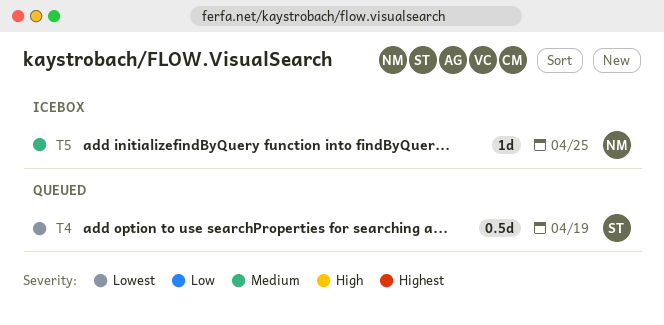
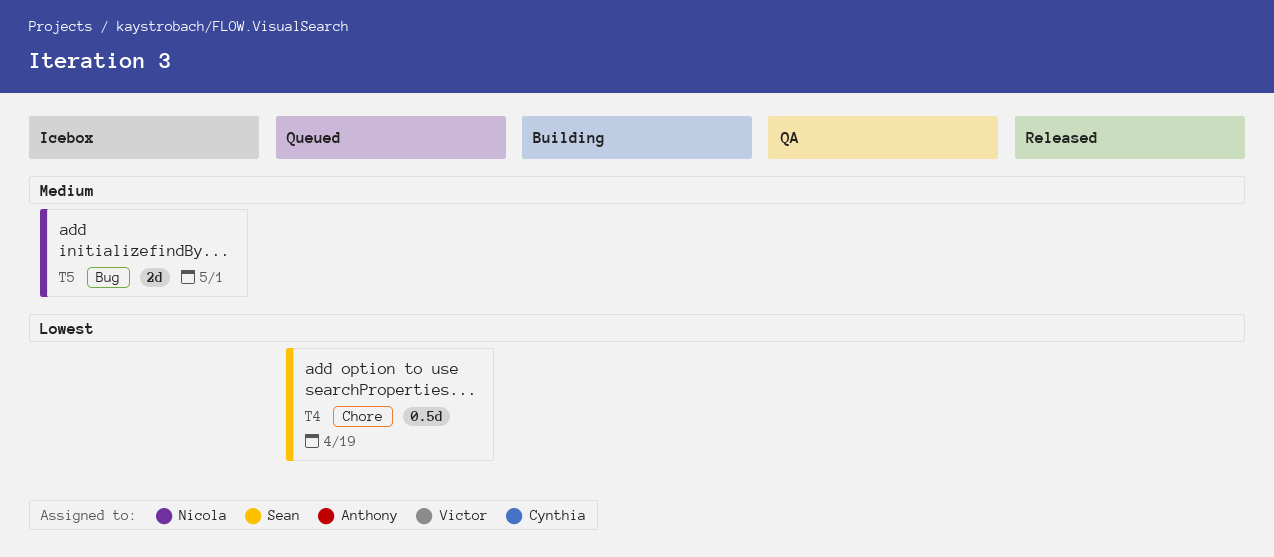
T5, estimate: 1d -> 2d
T5, due: Apr 25 -> May 1

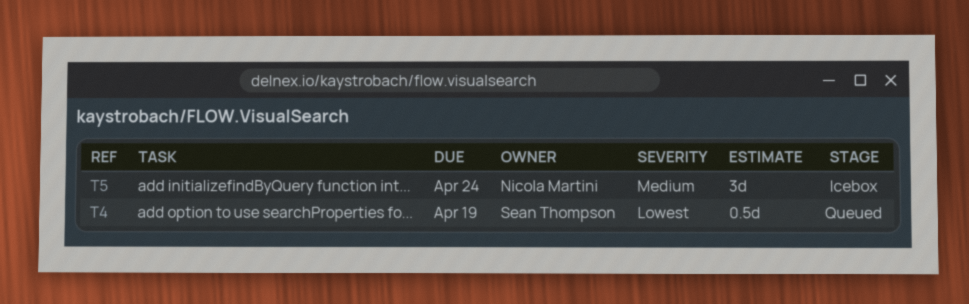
T5, estimate: 2d -> 3d
T5, due: May 1 -> Apr 24

